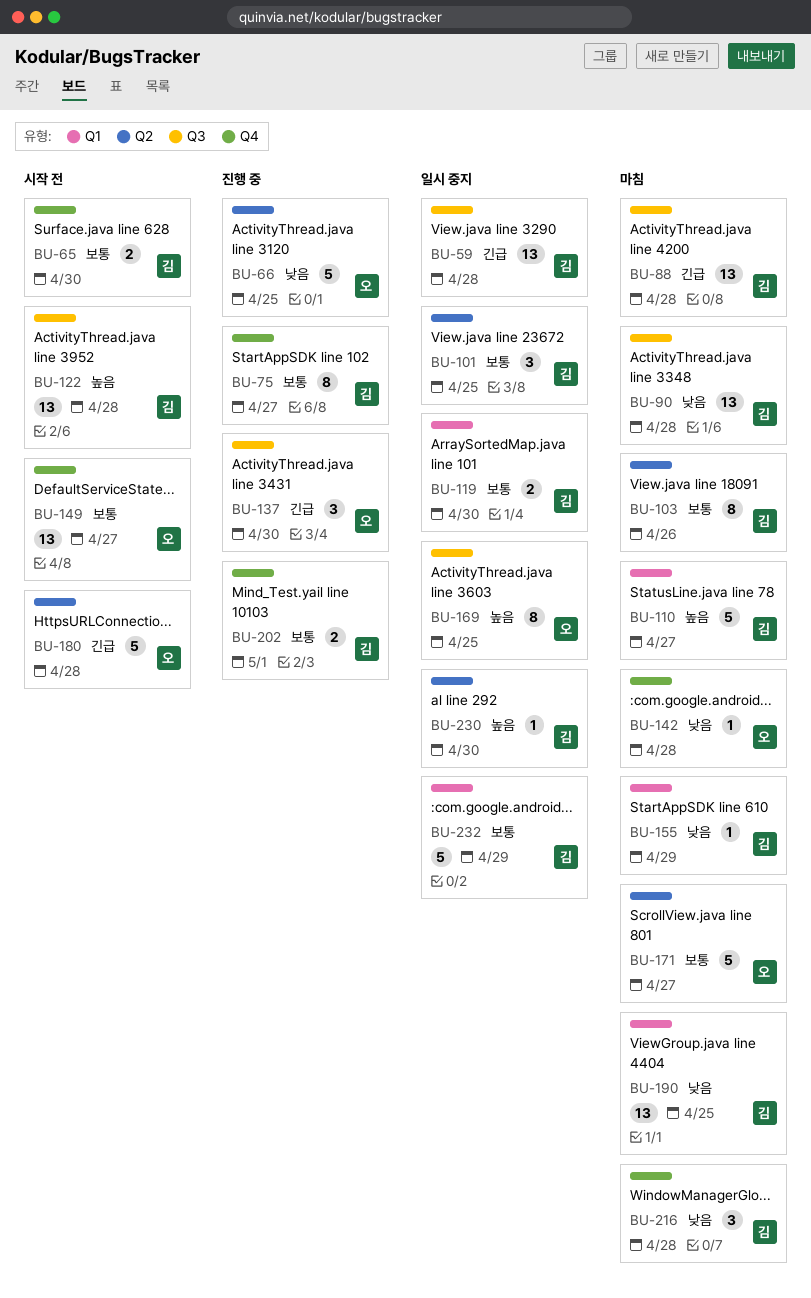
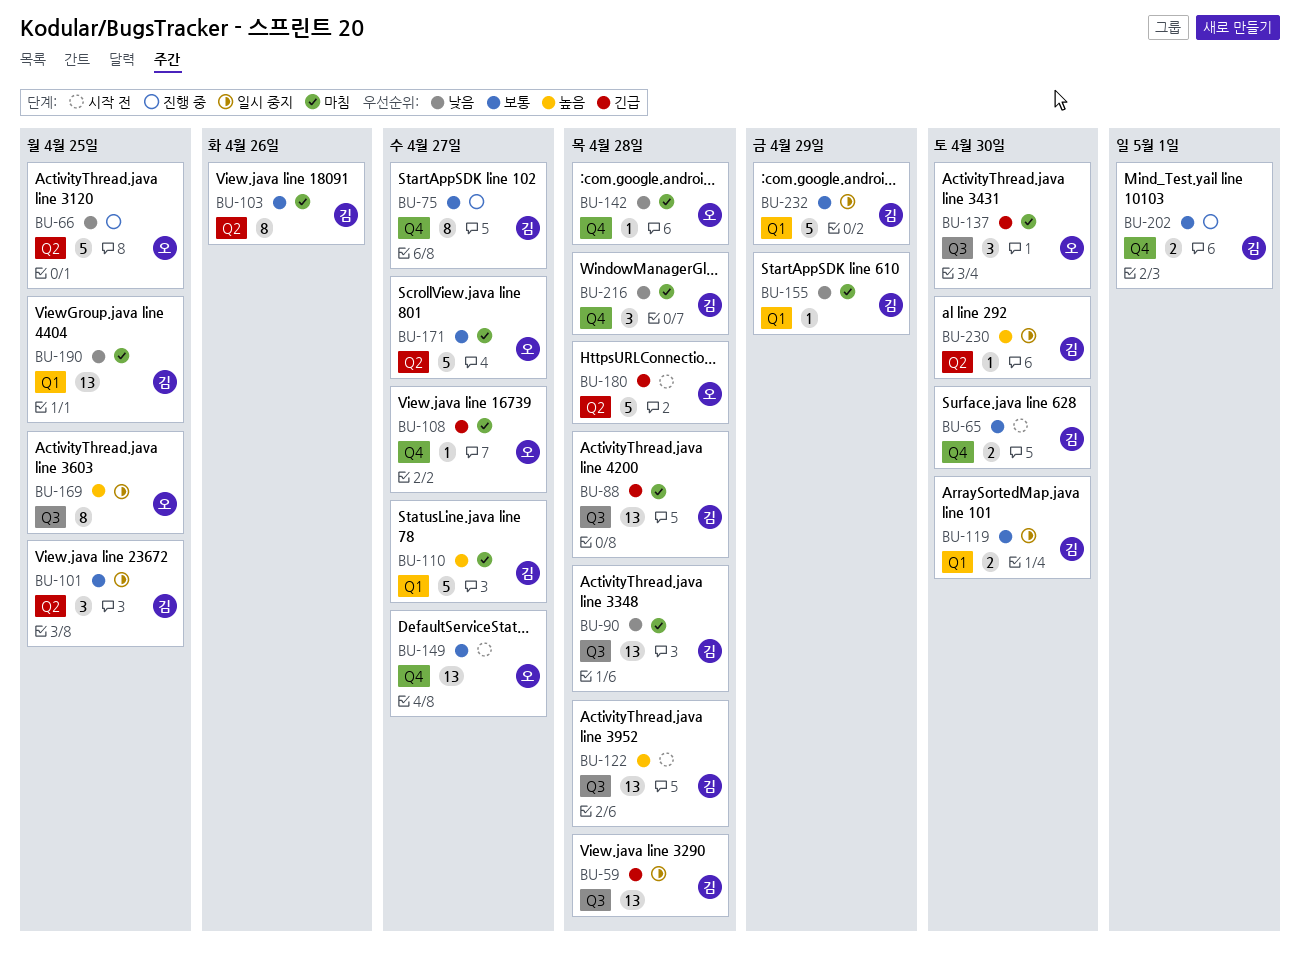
BU-108: none -> present
BU-137, status: 진행 중 -> 마침

